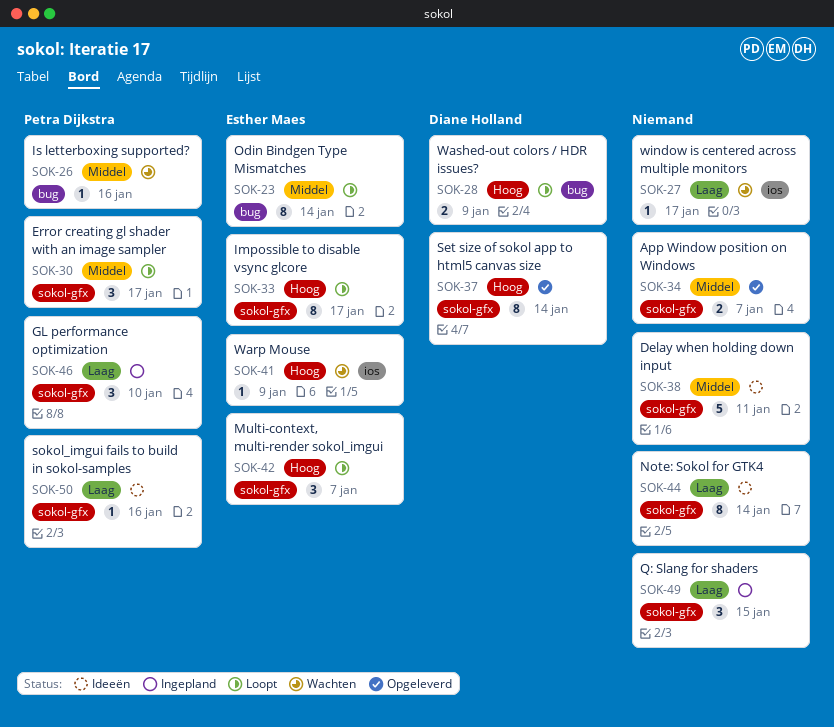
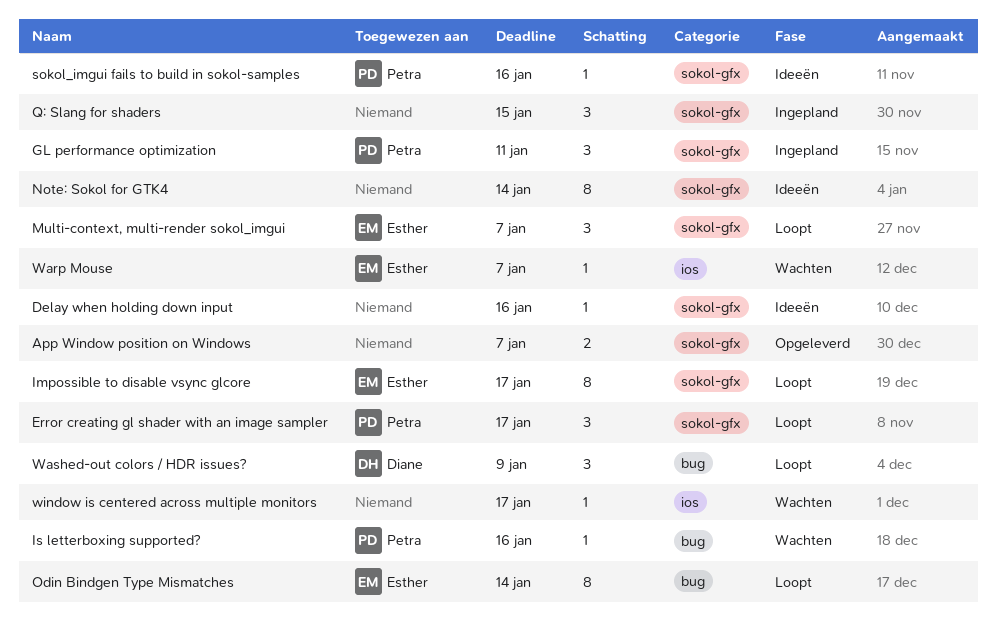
Delay when holding down input, estimate: 5 -> 1
Delay when holding down input, due: Jan 11 -> Jan 16
GL performance optimization, due: Jan 10 -> Jan 11
Set size of sokol app to html5 canvas size: present -> none
Warp Mouse, due: Jan 9 -> Jan 7
Washed-out colors / HDR issues?, estimate: 2 -> 3

